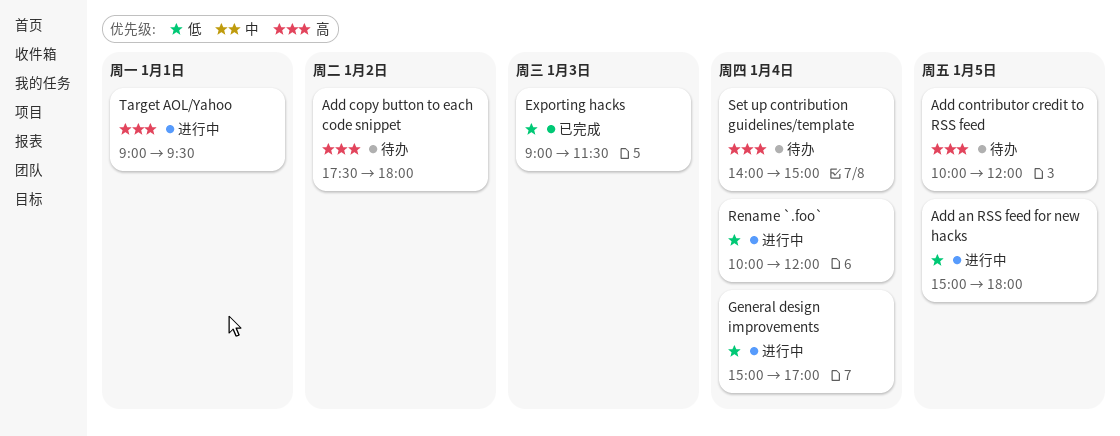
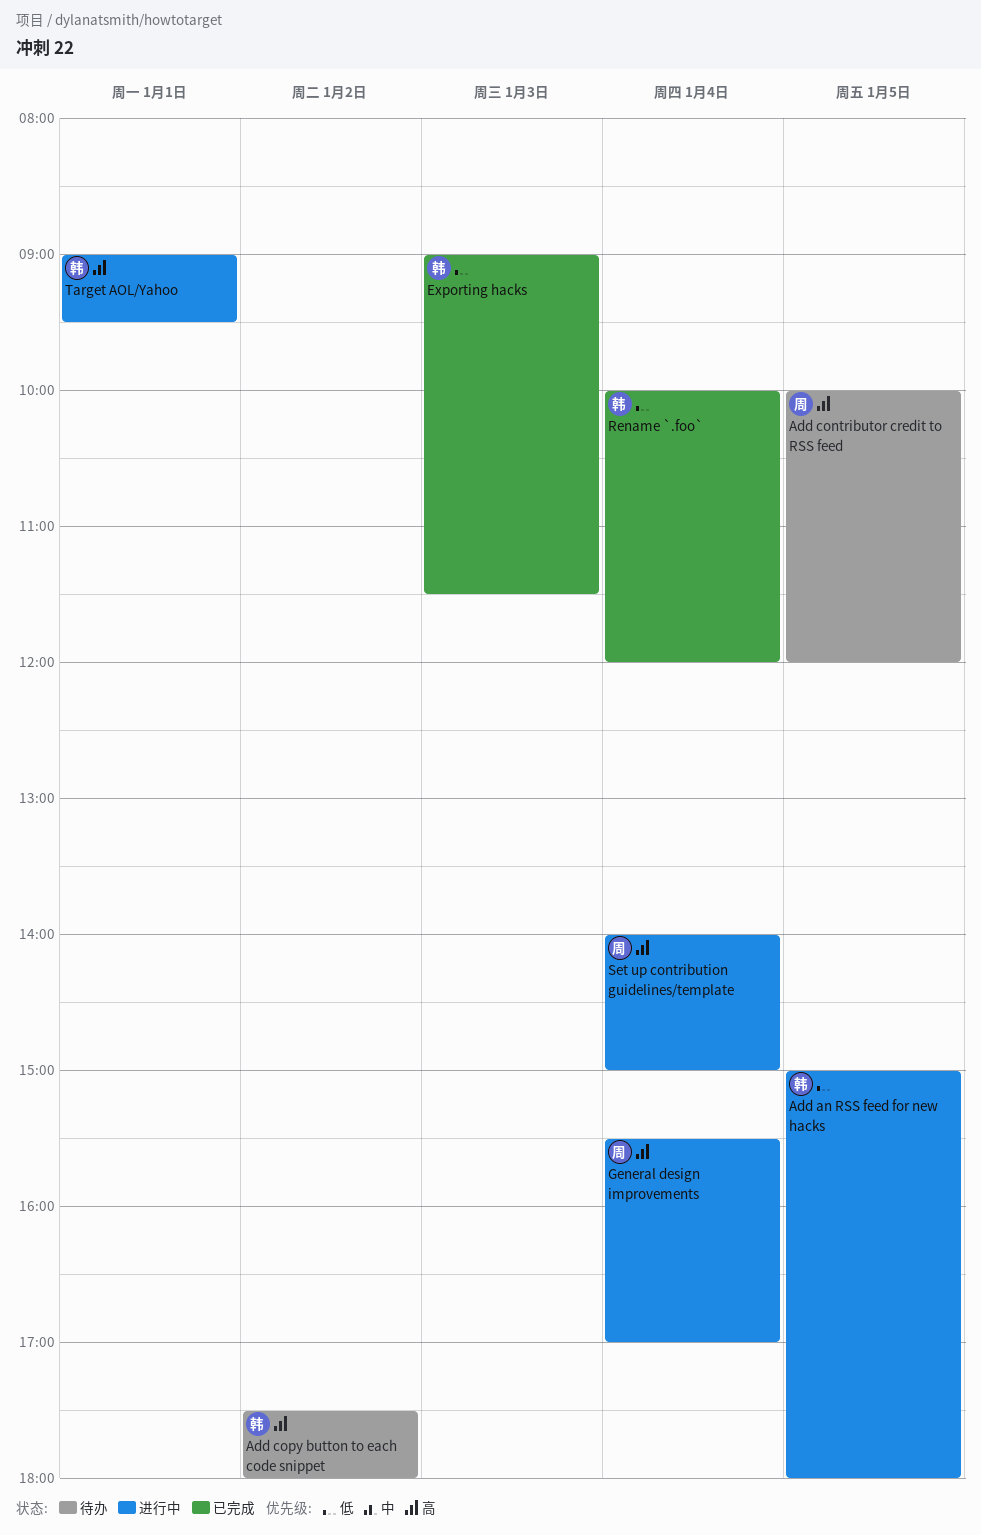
General design improvements, priority: 低 -> 高
General design improvements, begins: 15:00 -> 15:30
Rename `.foo`, status: 进行中 -> 已完成
Set up contribution guidelines/template, status: 待办 -> 进行中

